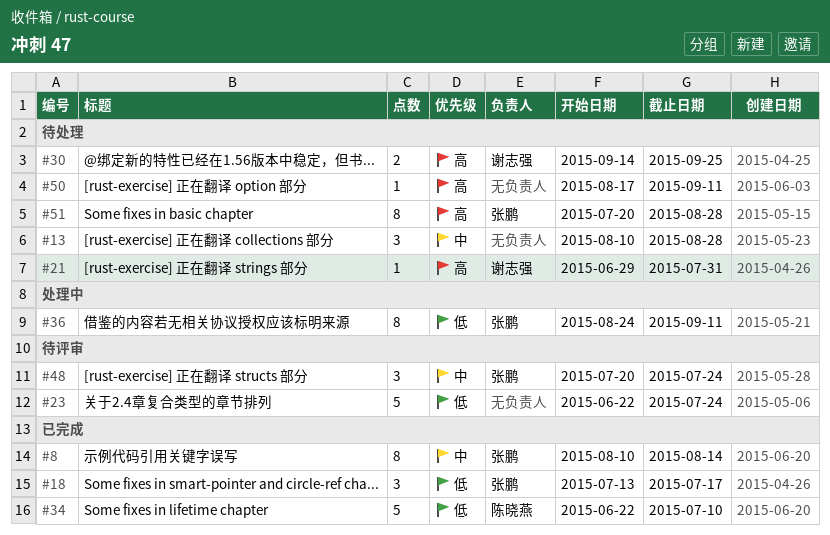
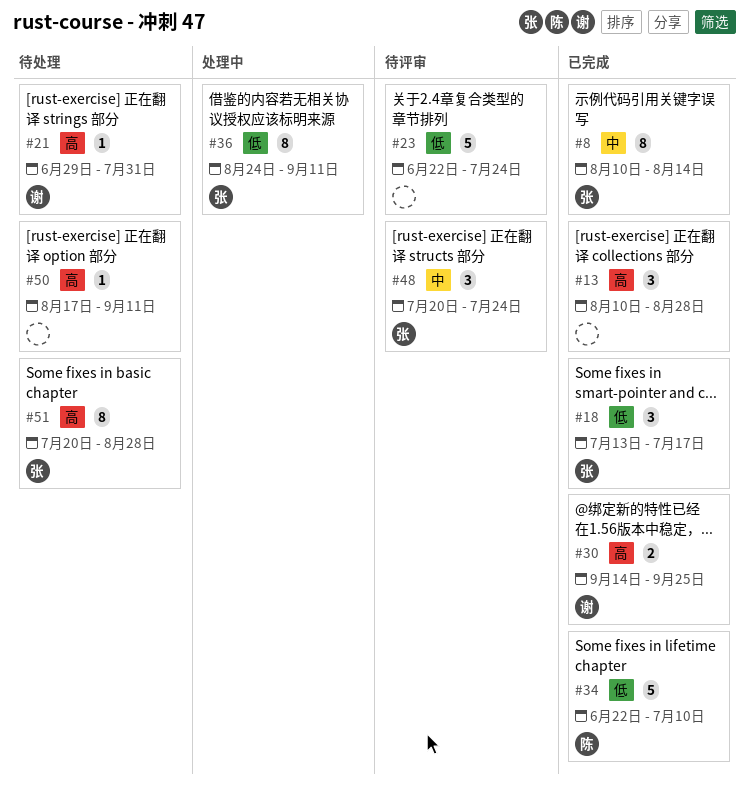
#13, status: 待处理 -> 已完成
#13, priority: 中 -> 高
#30, status: 待处理 -> 已完成

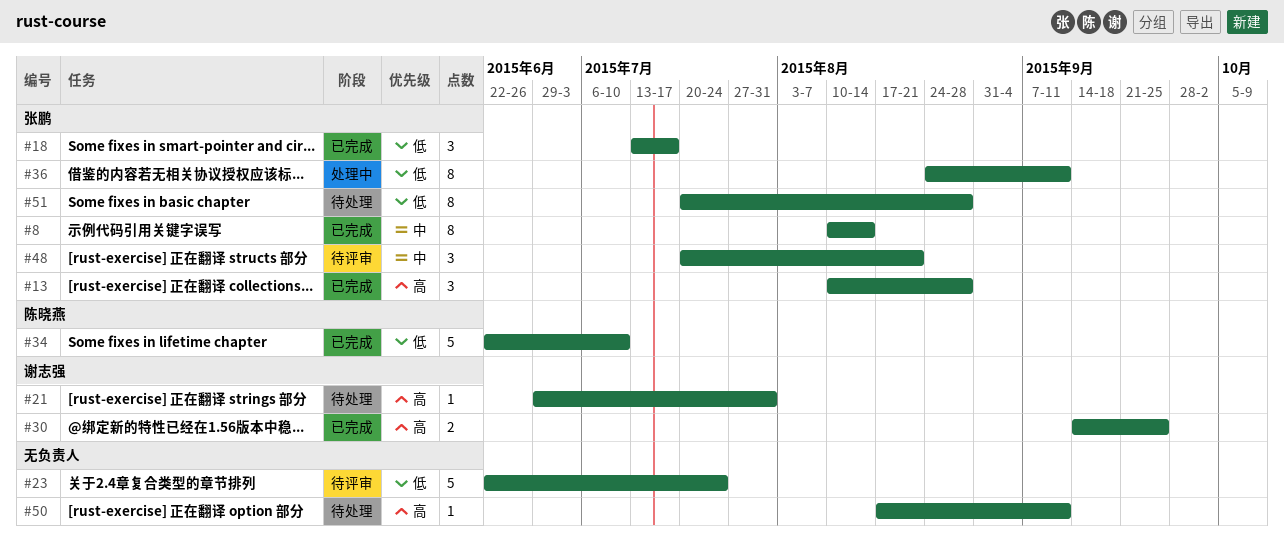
#13, owner: none -> 张鹏
#48, due: Jul 24 -> Aug 21
#51, priority: 高 -> 低

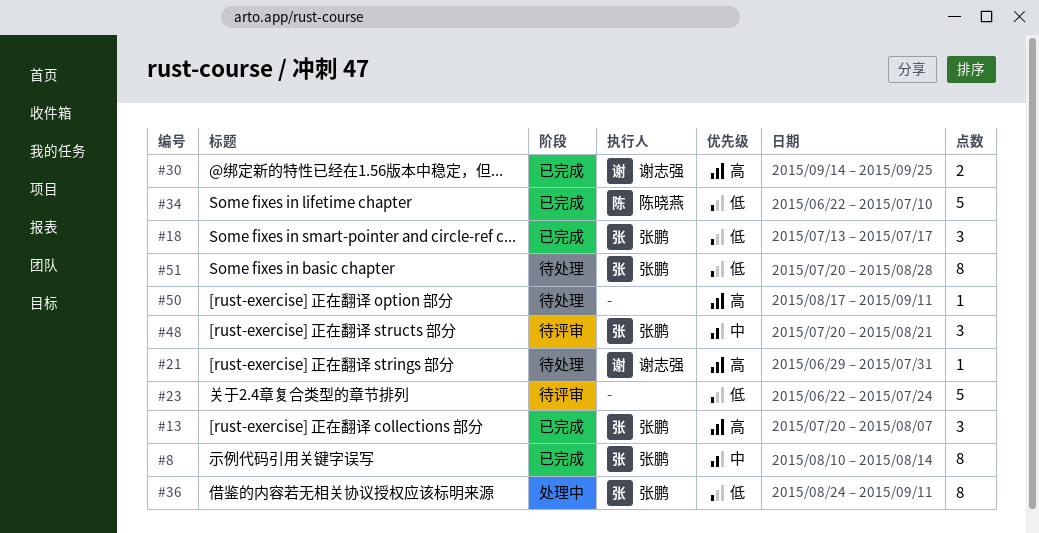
#13, start: Aug 10 -> Jul 20
#13, due: Aug 28 -> Aug 7

